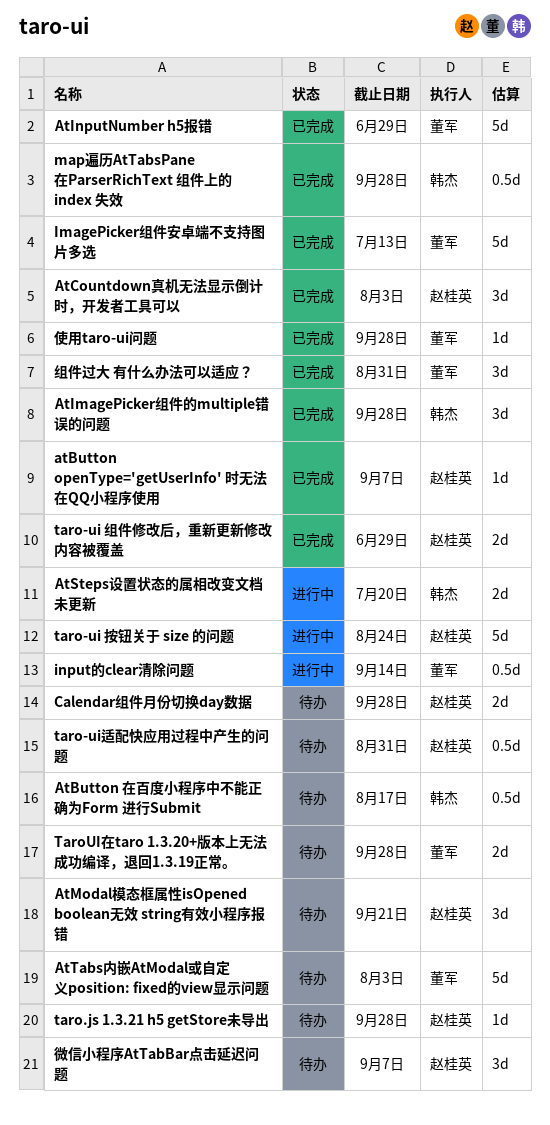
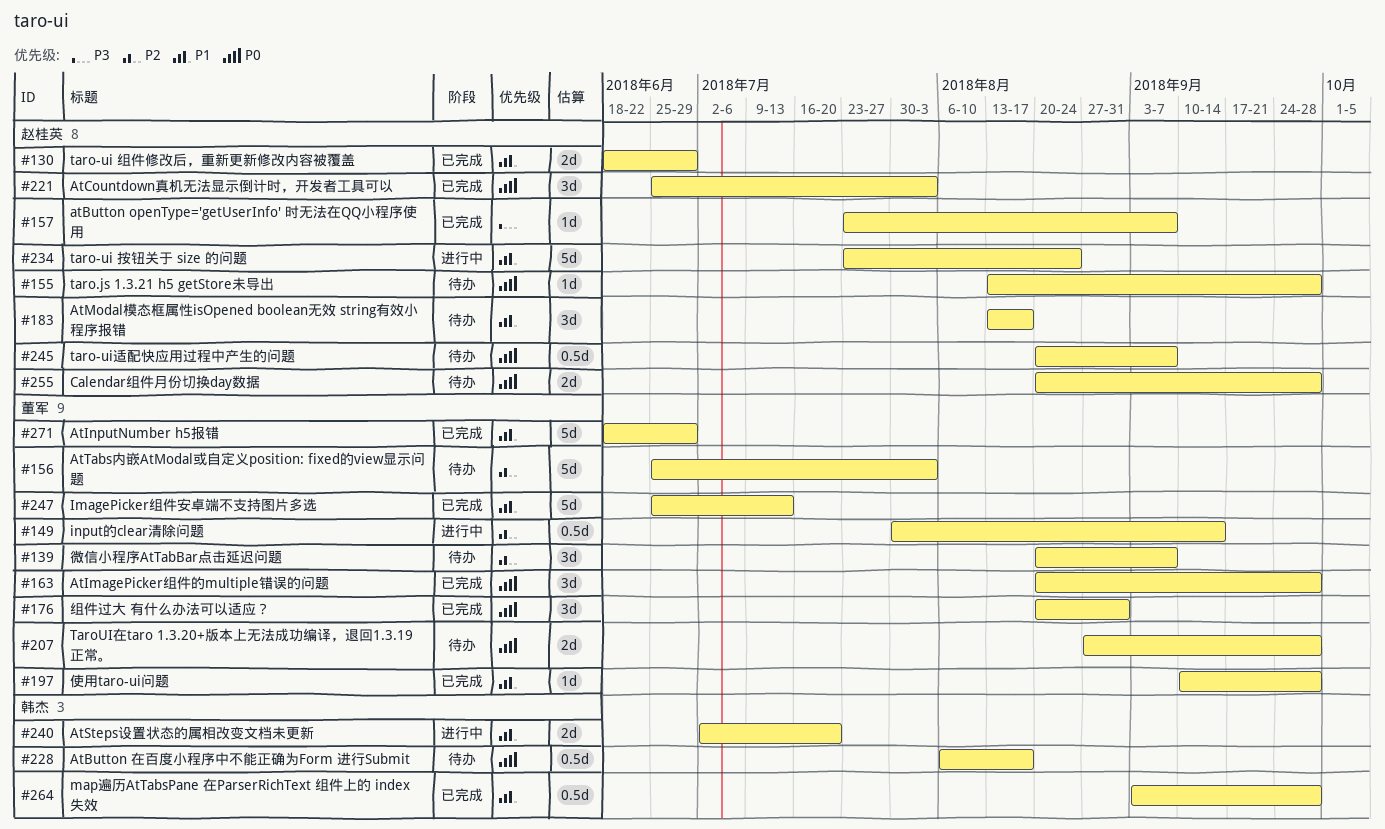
AtImagePicker组件的multiple错误的问题, owner: 韩杰 -> 董军
AtModal模态框属性isOpened boolean无效 string有效小程序报错, due: Sep 21 -> Aug 17
taro-ui适配快应用过程中产生的问题, due: Aug 31 -> Sep 7
微信小程序AtTabBar点击延迟问题, owner: 赵桂英 -> 董军

